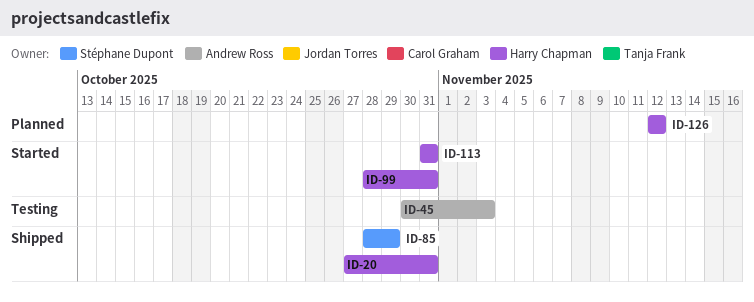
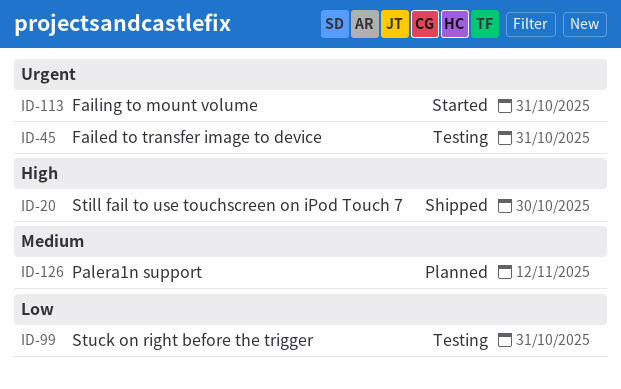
ID-20, due: Oct 31 -> Oct 30
ID-45, due: Nov 3 -> Oct 31
ID-85: present -> none
ID-99, status: Started -> Testing

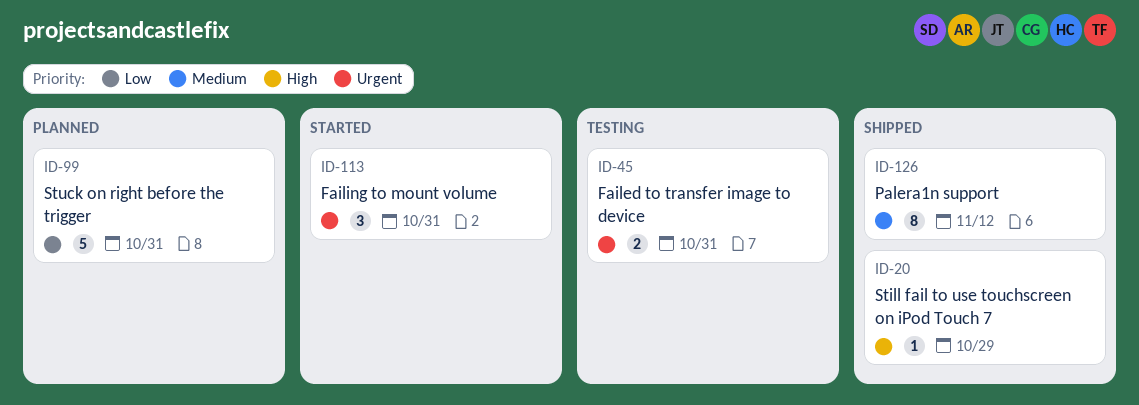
ID-20, due: Oct 30 -> Oct 29
ID-99, status: Testing -> Planned
ID-126, status: Planned -> Shipped

